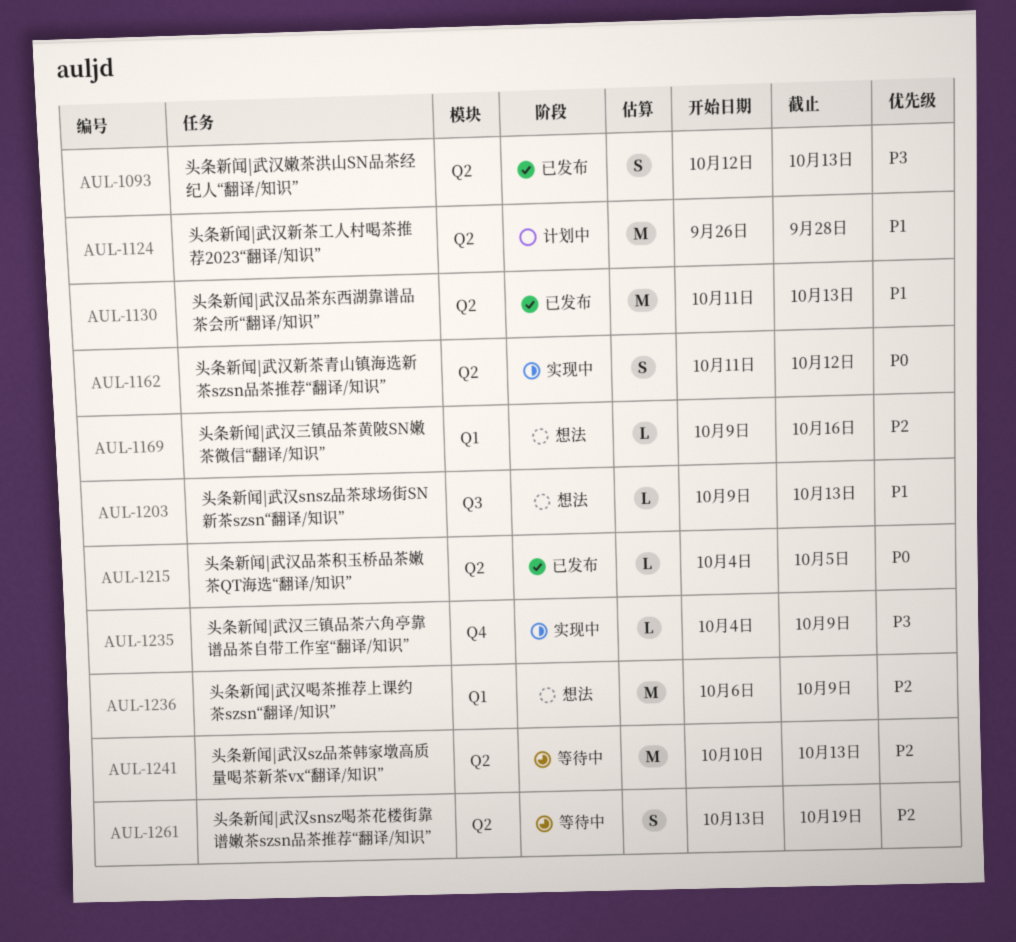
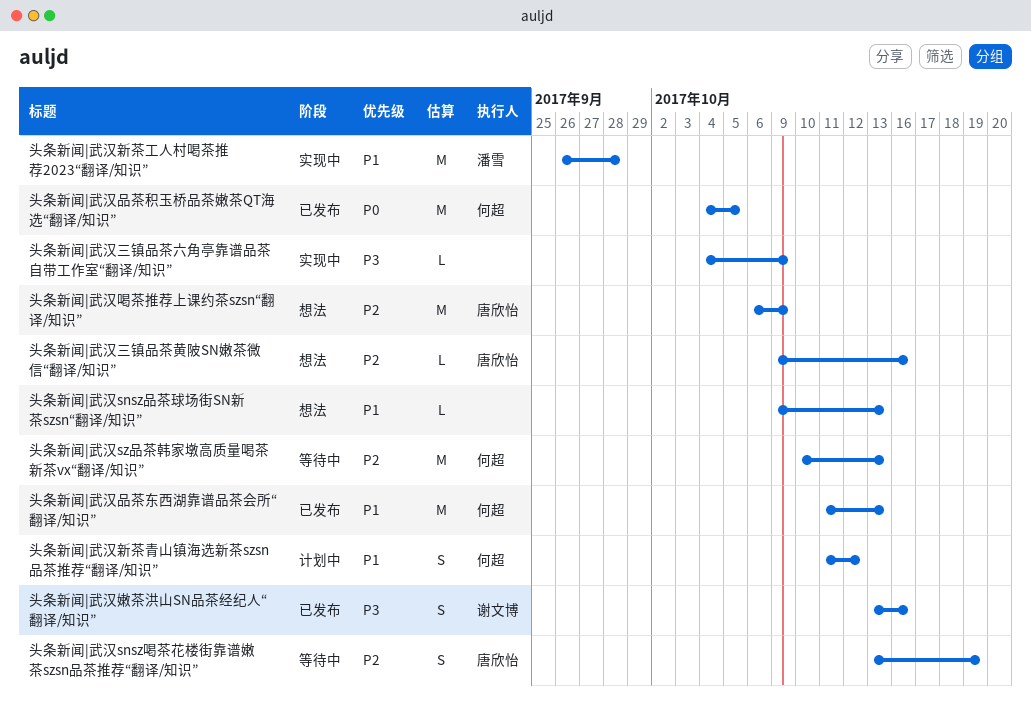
头条新闻|武汉品茶积玉桥品茶嫩茶QT海选“翻译/知识”, estimate: L -> M
头条新闻|武汉嫩茶洪山SN品茶经纪人“翻译/知识”, start: Oct 12 -> Oct 13
头条新闻|武汉嫩茶洪山SN品茶经纪人“翻译/知识”, due: Oct 13 -> Oct 16
头条新闻|武汉新茶工人村喝茶推荐2023“翻译/知识”, status: 计划中 -> 实现中
头条新闻|武汉新茶青山镇海选新茶szsn品茶推荐“翻译/知识”, status: 实现中 -> 计划中
头条新闻|武汉新茶青山镇海选新茶szsn品茶推荐“翻译/知识”, priority: P0 -> P1

